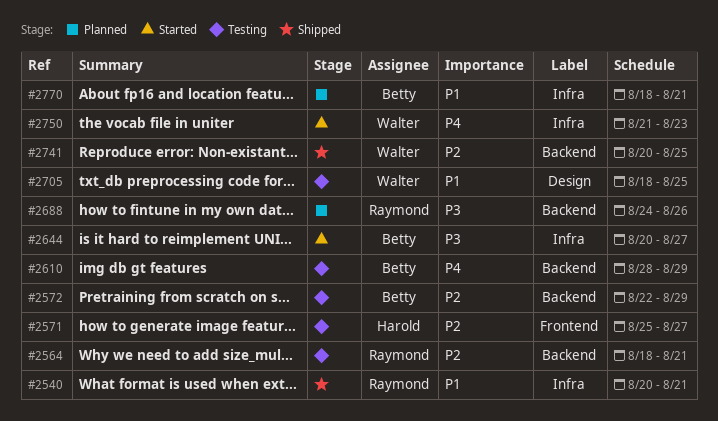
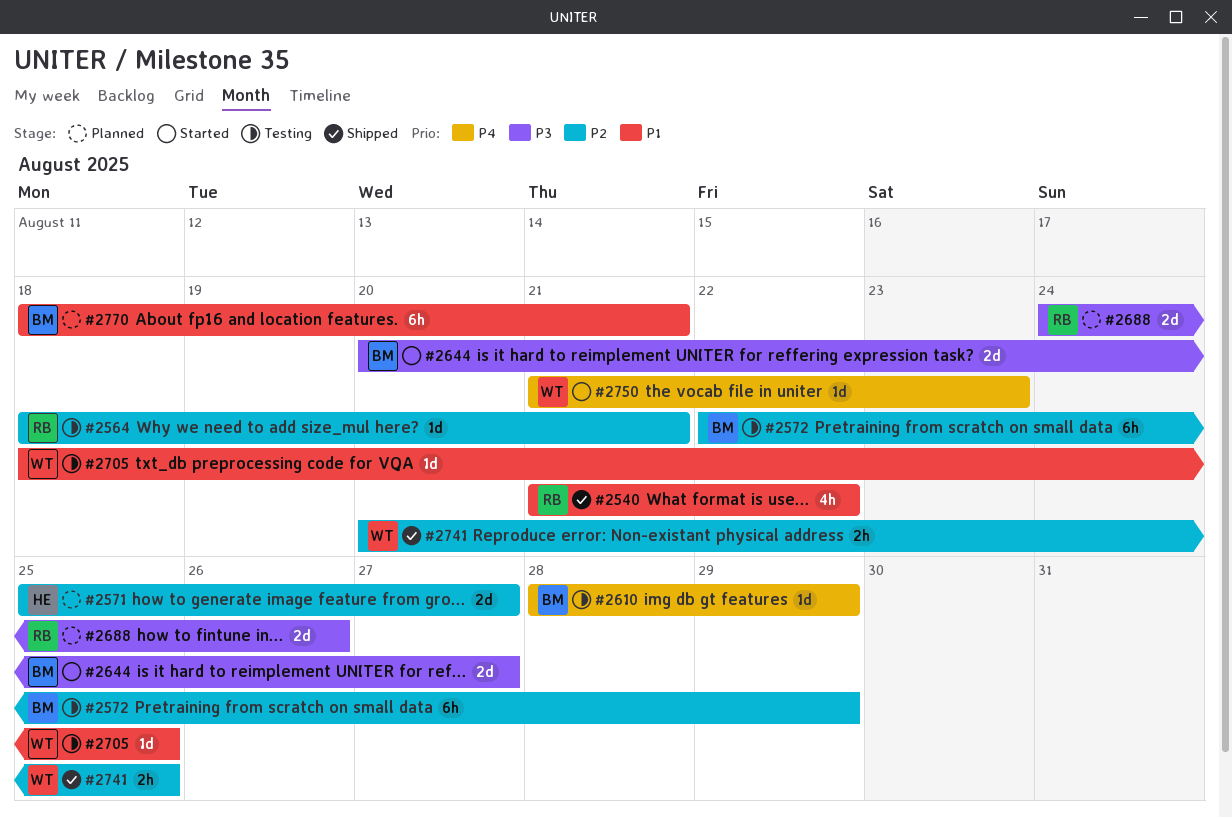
#2540, start: Aug 20 -> Aug 21
#2540, due: Aug 21 -> Aug 22
#2571, status: Testing -> Planned

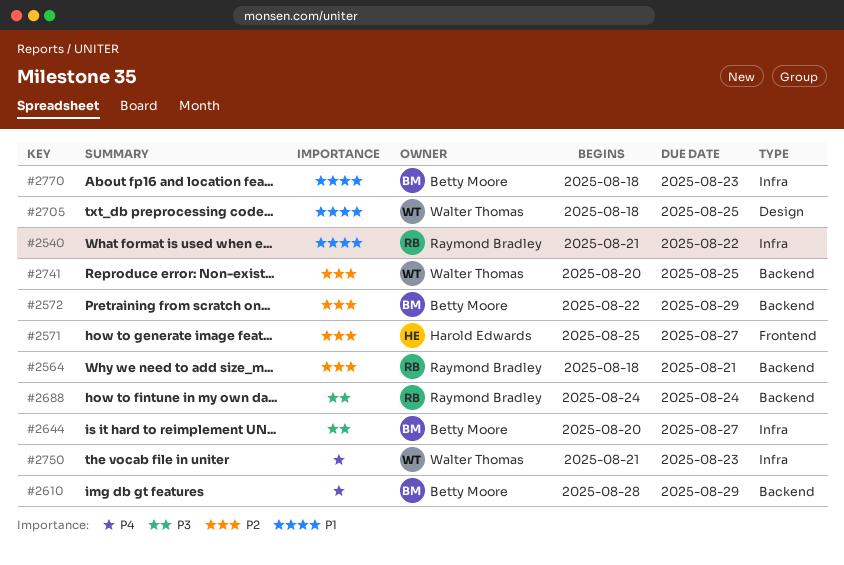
#2688, due: Aug 26 -> Aug 24
#2770, due: Aug 21 -> Aug 23

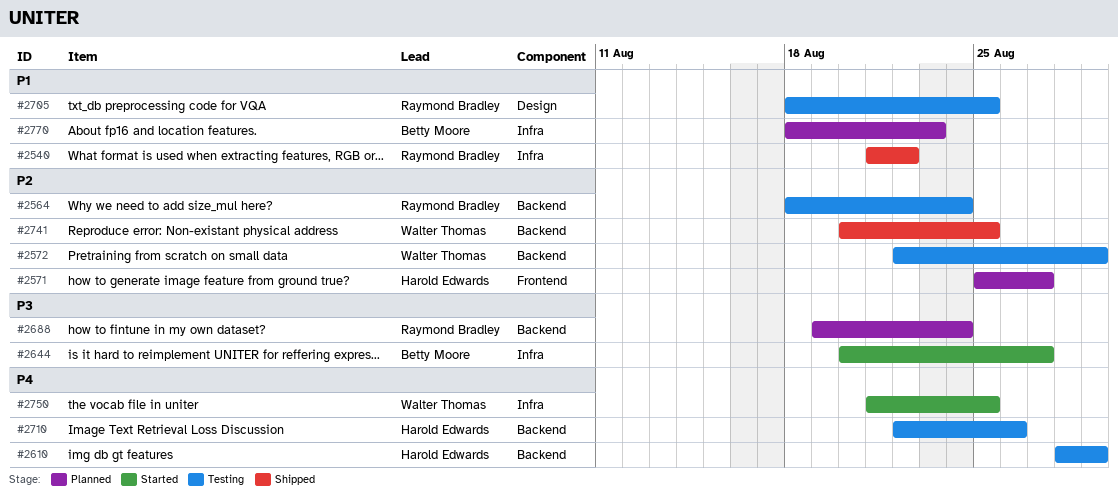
#2564, due: Aug 21 -> Aug 24
#2572, owner: Betty Moore -> Walter Thomas
#2610, owner: Betty Moore -> Harold Edwards
#2688, start: Aug 24 -> Aug 19
#2705, owner: Walter Thomas -> Raymond Bradley
#2710: none -> present
#2750, due: Aug 23 -> Aug 25

